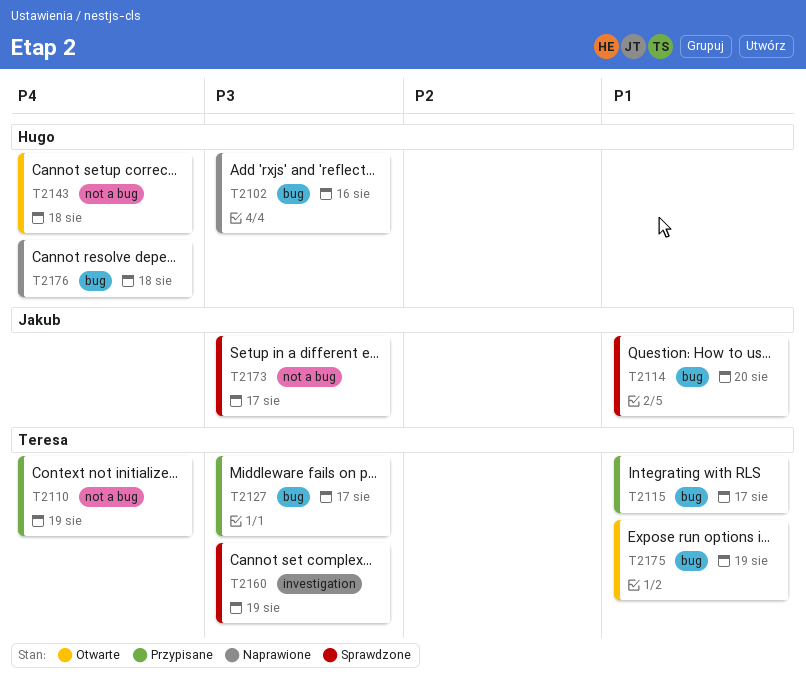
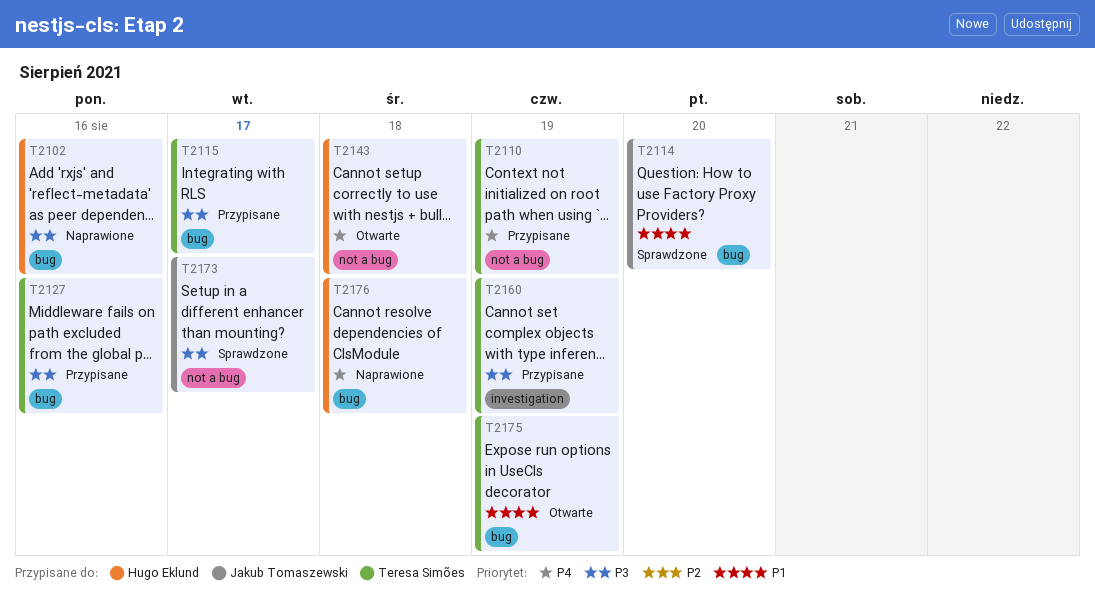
T2115, priority: P1 -> P3
T2127, due: Aug 17 -> Aug 16
T2160, status: Sprawdzone -> Przypisane

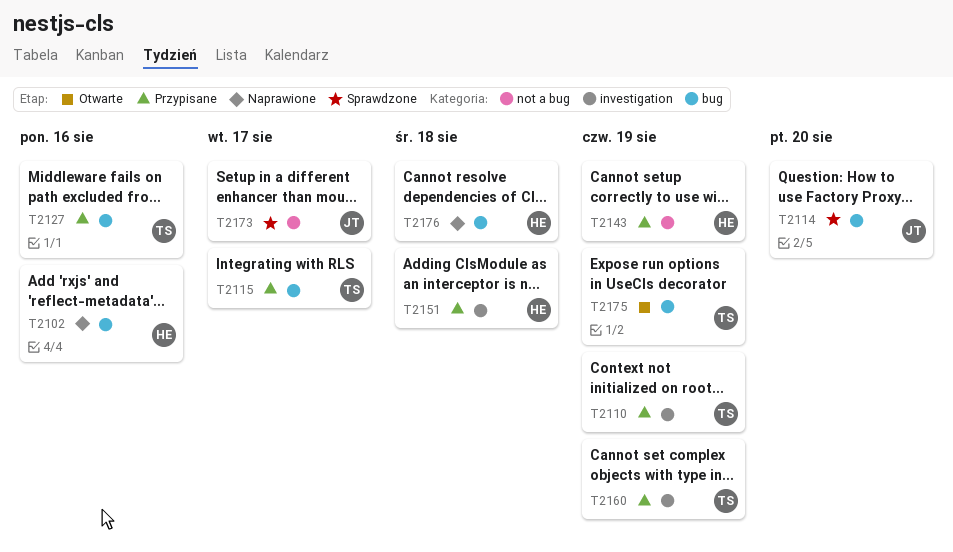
T2110, label: not a bug -> investigation
T2143, status: Otwarte -> Przypisane
T2143, due: Aug 18 -> Aug 19
T2151: none -> present

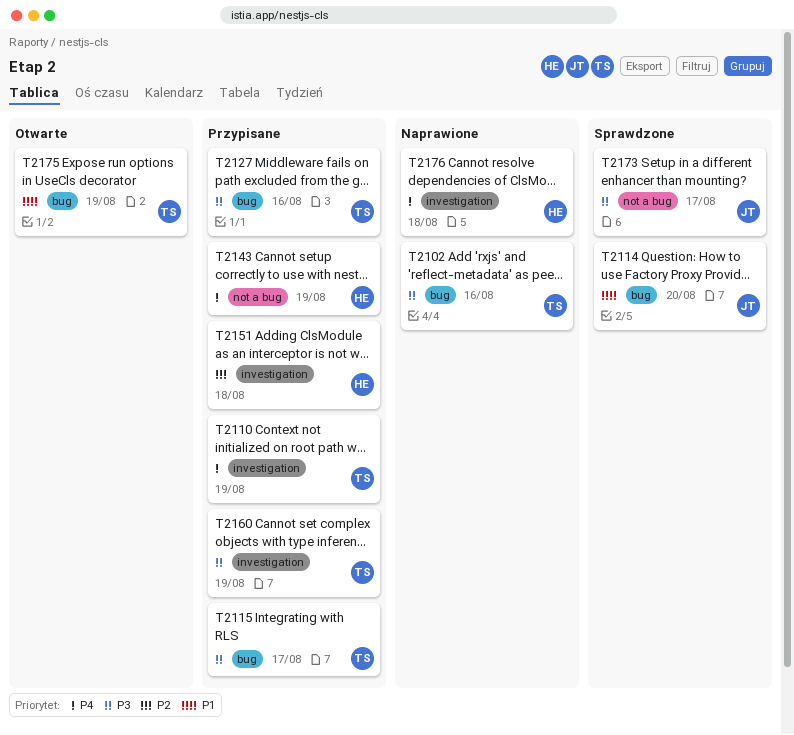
T2102, owner: HE -> TS
T2176, label: bug -> investigation

